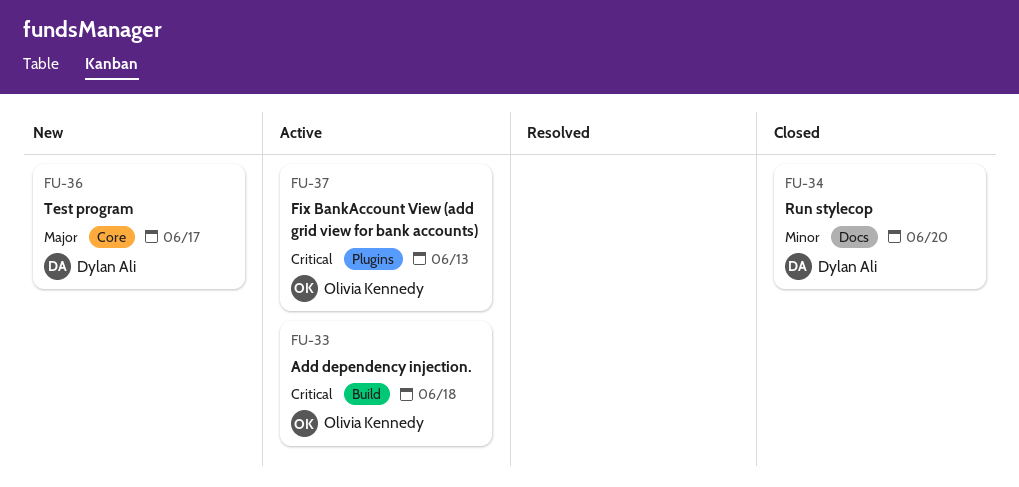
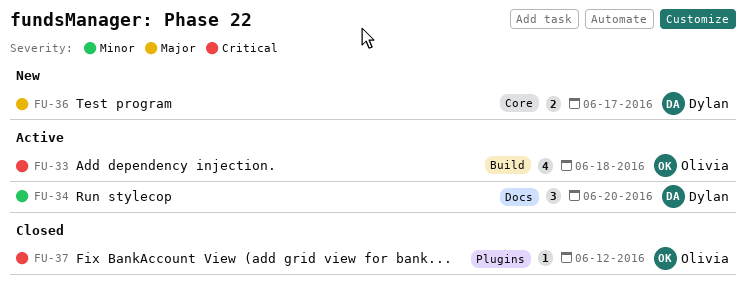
FU-34, status: Closed -> Active
FU-37, status: Active -> Closed
FU-37, due: Jun 13 -> Jun 12

